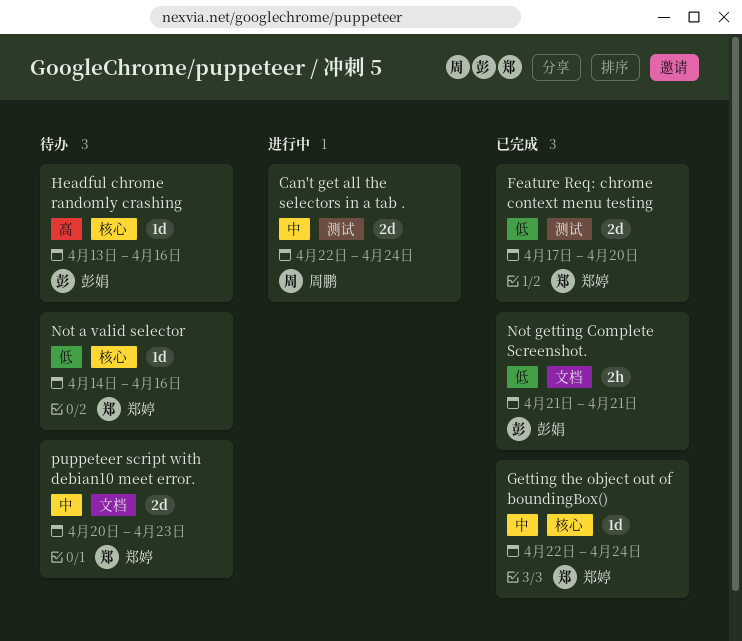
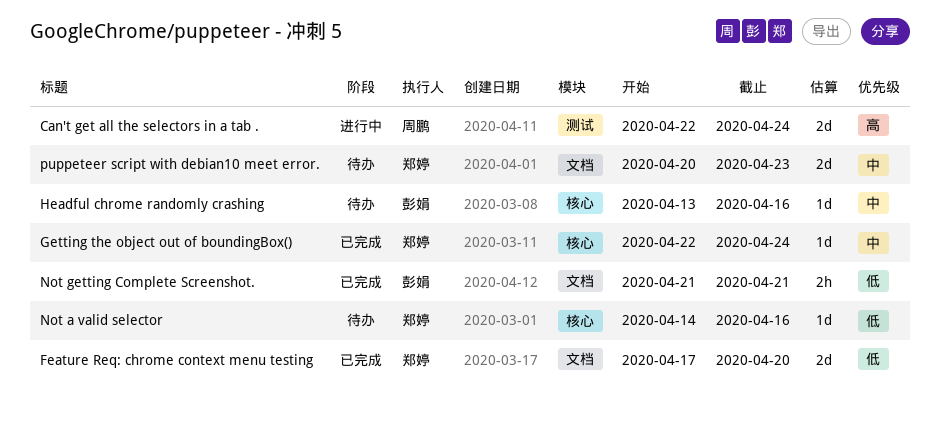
Can't get all the selectors in a tab ., priority: 中 -> 高
Feature Req: chrome context menu testing, label: 测试 -> 文档
Headful chrome randomly crashing, priority: 高 -> 中

